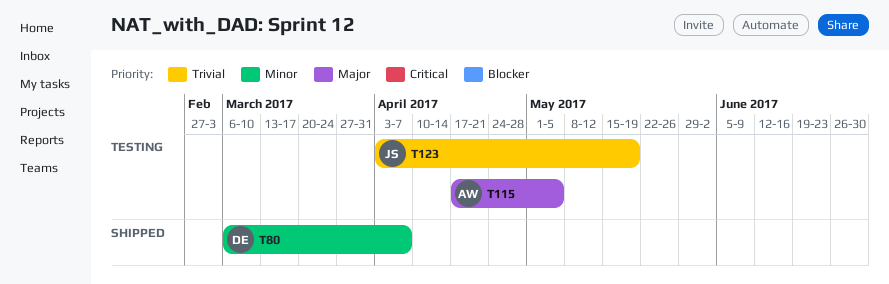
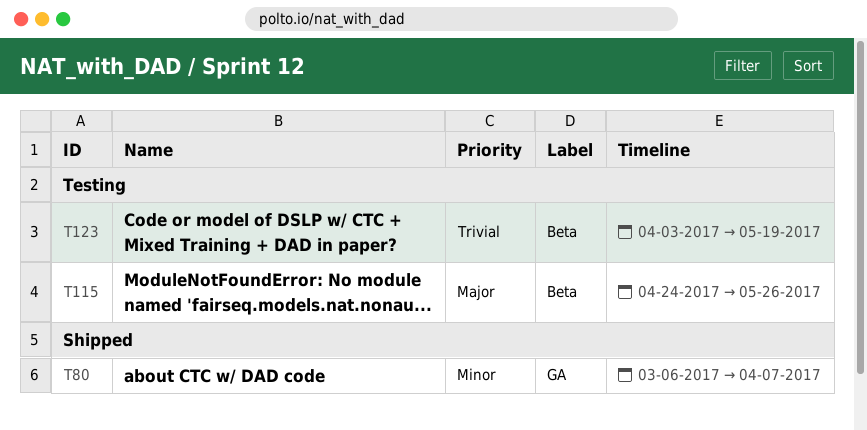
T115, start: Apr 17 -> Apr 24
T115, due: May 5 -> May 26

